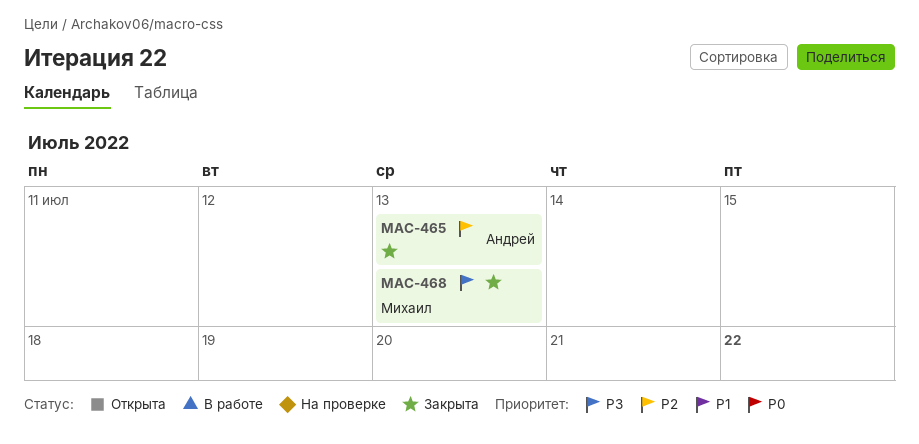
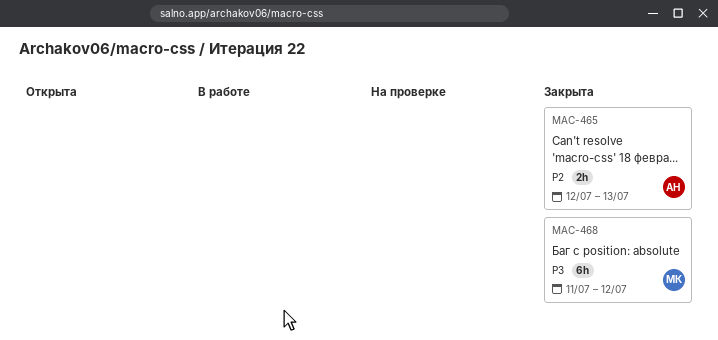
MAC-468, due: Jul 13 -> Jul 12

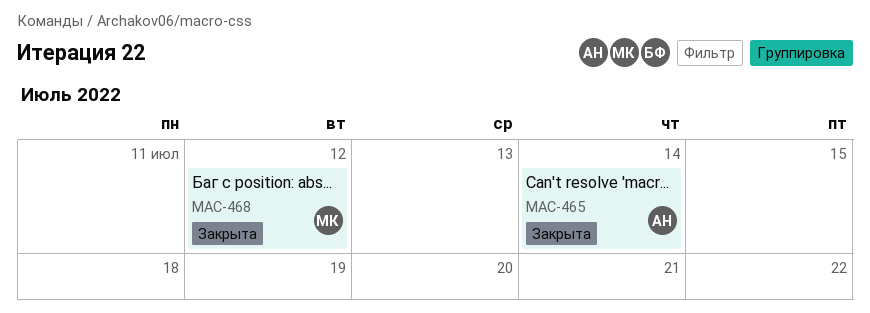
MAC-465, due: Jul 13 -> Jul 14

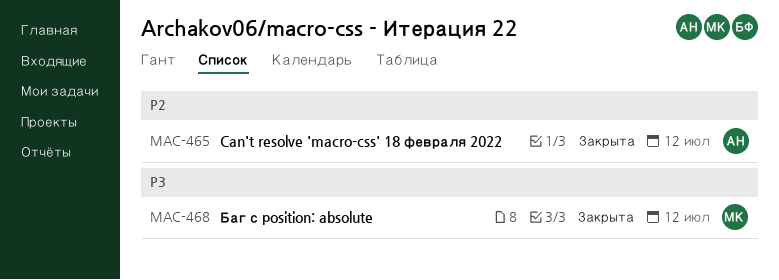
MAC-465, due: Jul 14 -> Jul 12

